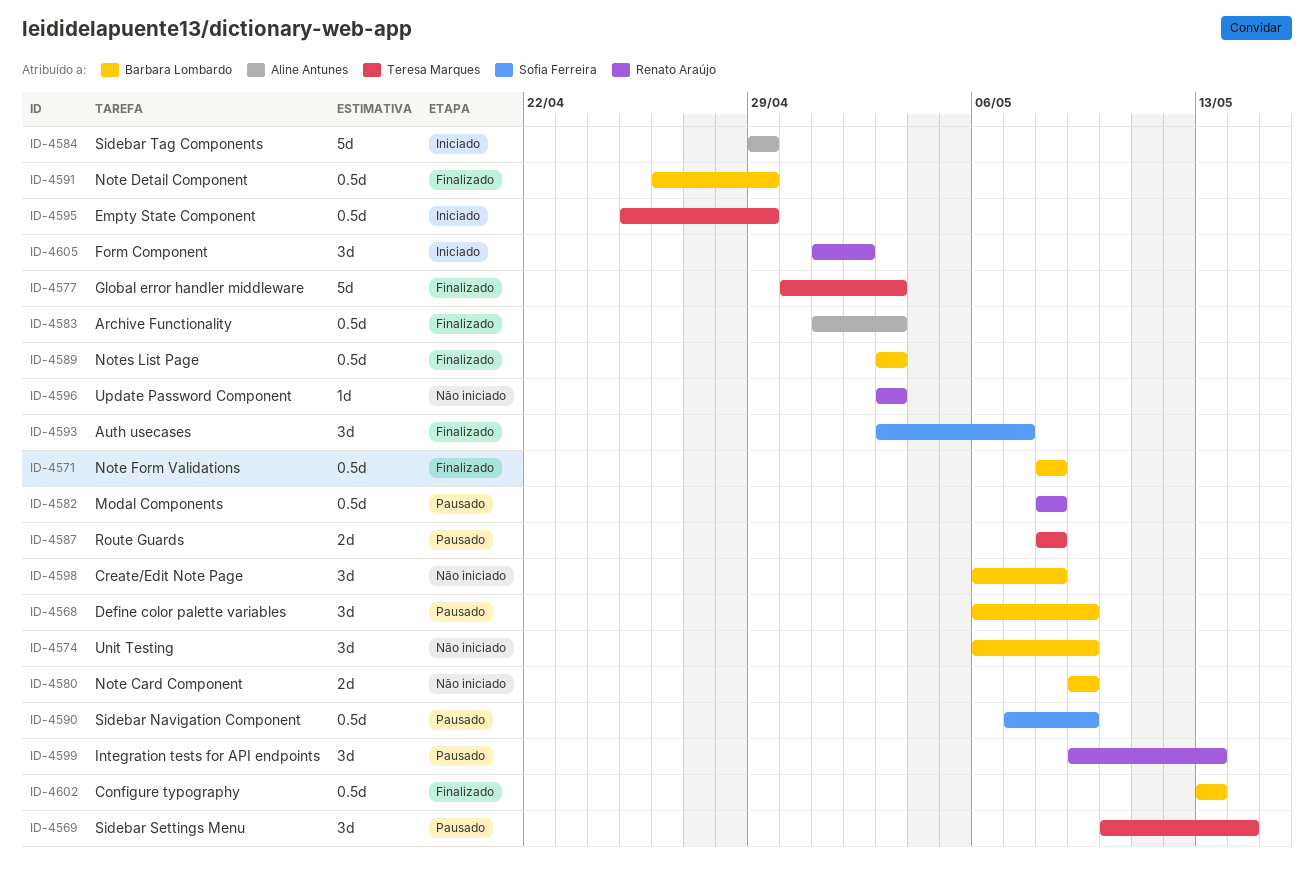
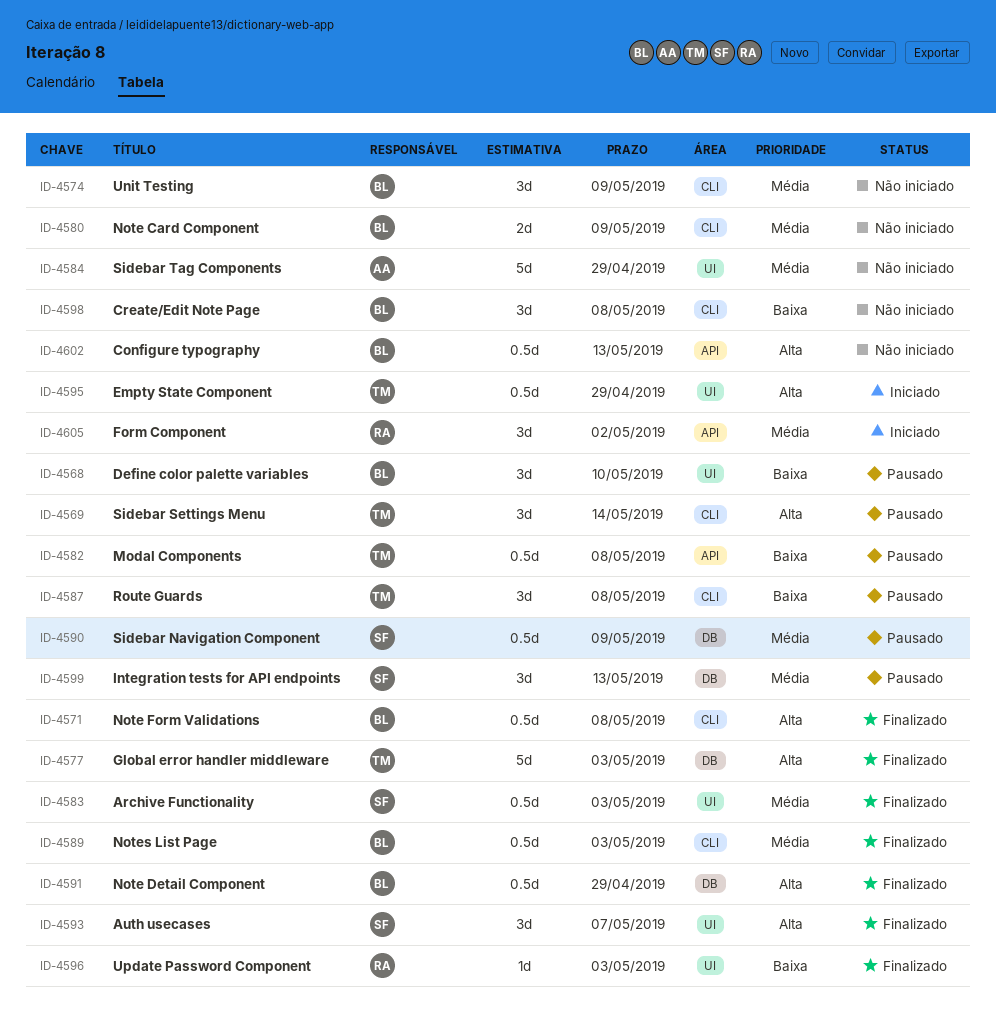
ID-4568, due: May 9 -> May 10
ID-4582, owner: Renato Araújo -> Teresa Marques
ID-4583, owner: Aline Antunes -> Sofia Ferreira
ID-4584, status: Iniciado -> Não iniciado
ID-4587, estimate: 2d -> 3d
ID-4596, status: Não iniciado -> Finalizado
ID-4599, owner: Renato Araújo -> Sofia Ferreira
ID-4602, status: Finalizado -> Não iniciado

